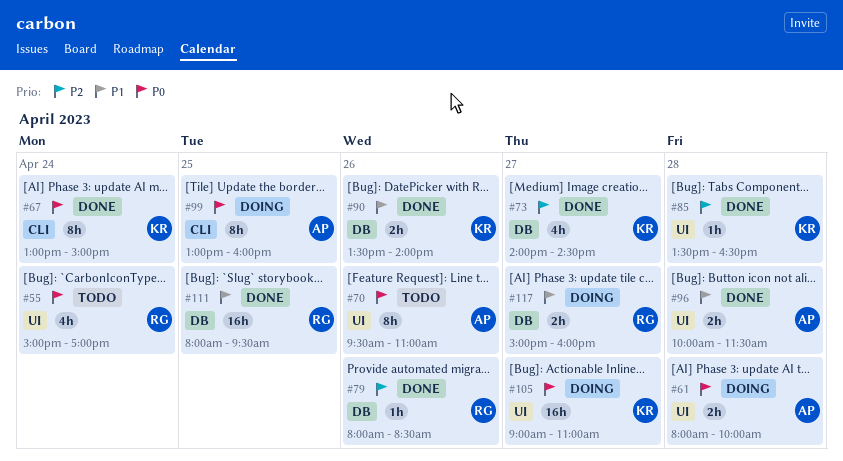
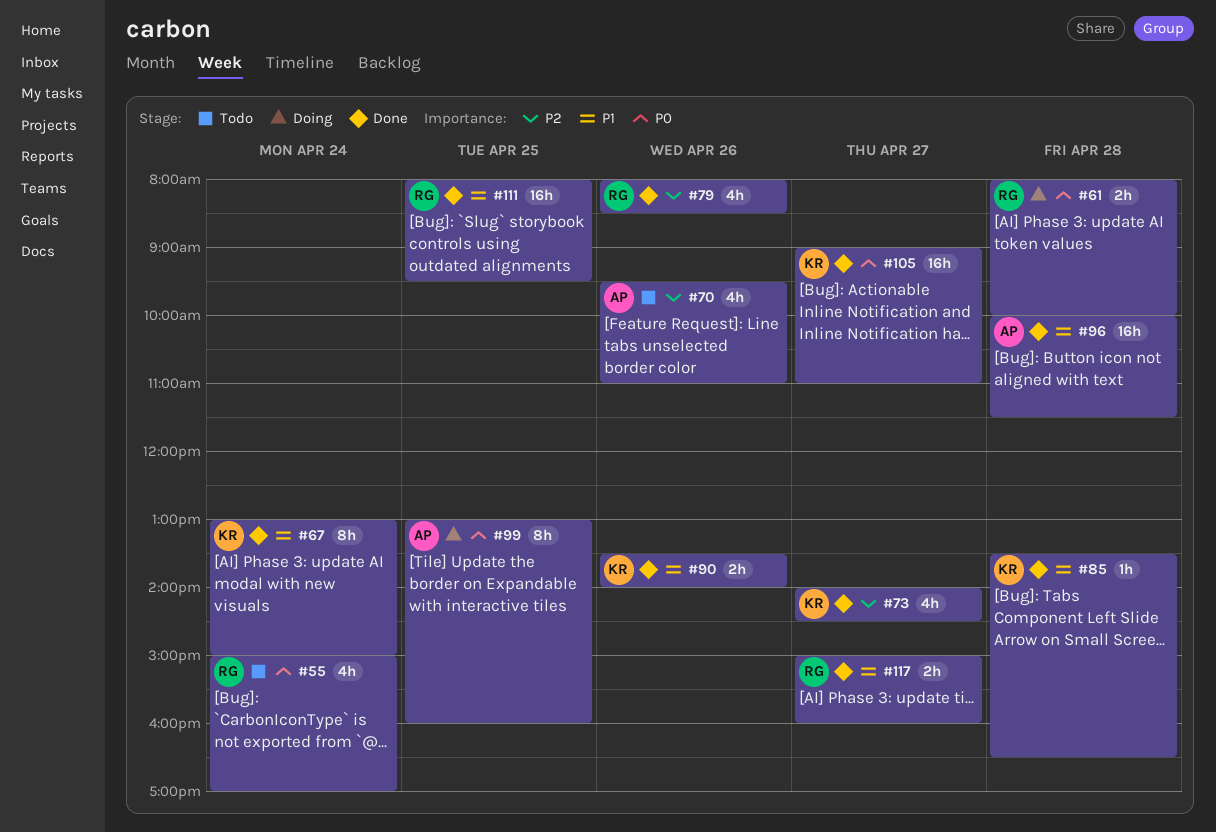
#61, owner: AP -> RG
#67, priority: P0 -> P1
#70, priority: P0 -> P2
#70, estimate: 8h -> 4h
#79, estimate: 1h -> 4h
#85, priority: P2 -> P1
#96, estimate: 2h -> 16h
#105, status: Doing -> Done
#117, status: Doing -> Done

